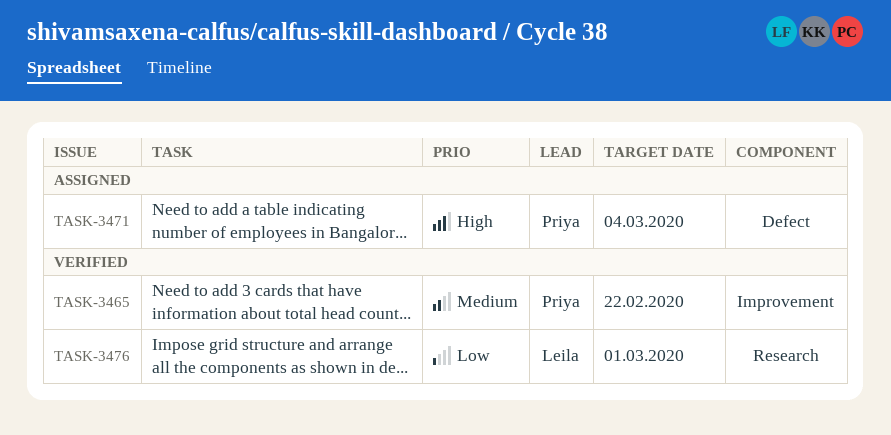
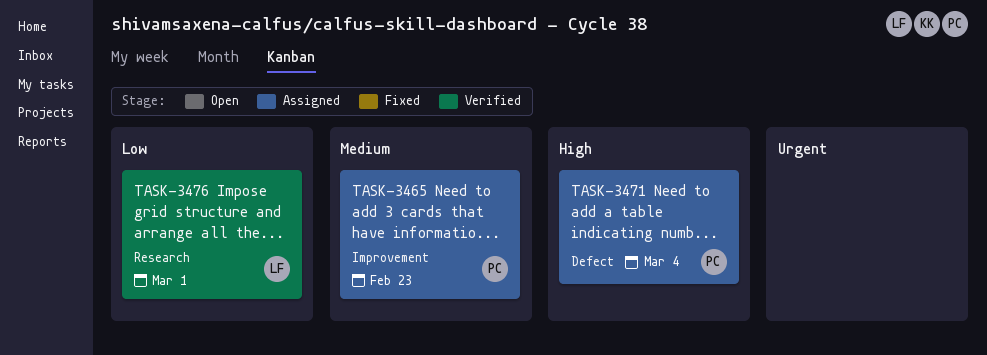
TASK-3465, status: Verified -> Assigned
TASK-3465, due: Feb 22 -> Feb 23

